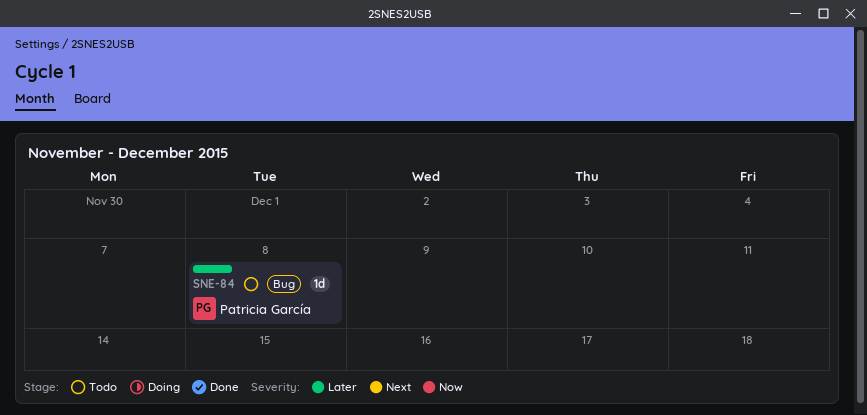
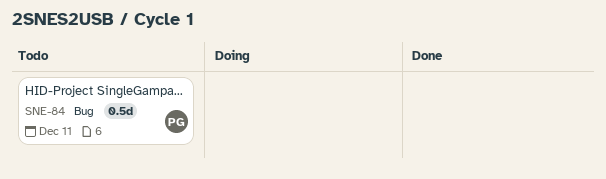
SNE-84, estimate: 1d -> 0.5d
SNE-84, due: Dec 8 -> Dec 11

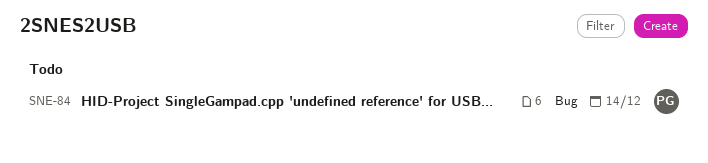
SNE-84, due: Dec 11 -> Dec 14

